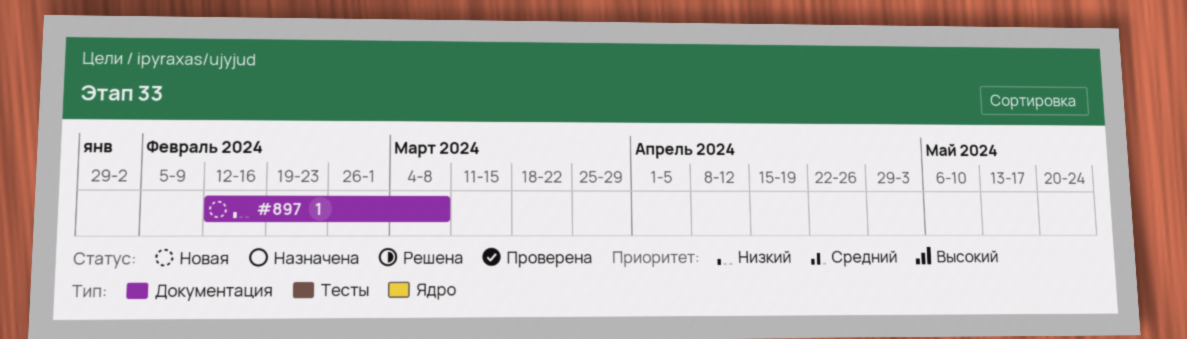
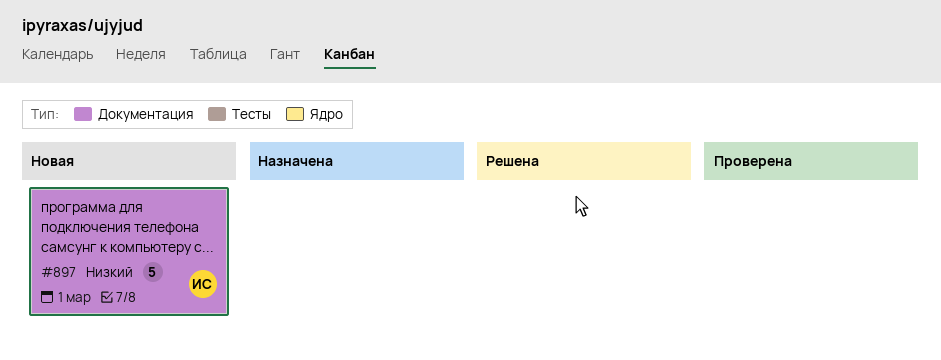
#897, estimate: 1 -> 5
#897, due: Mar 8 -> Mar 1

